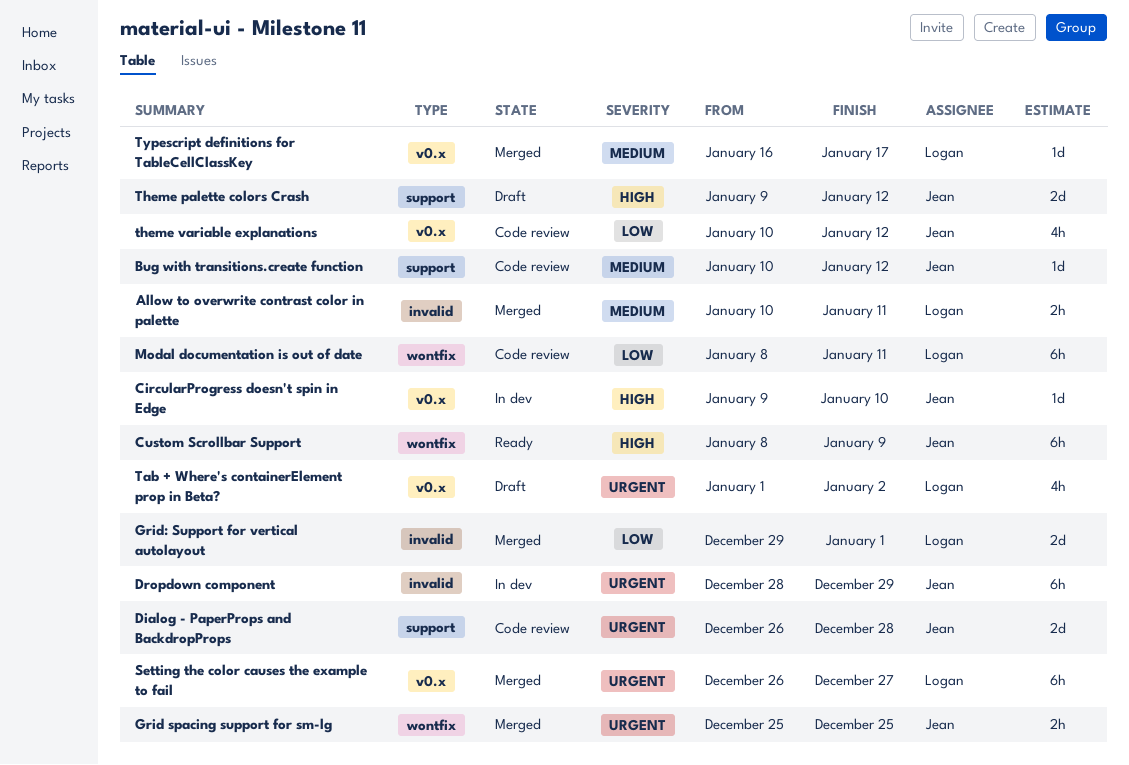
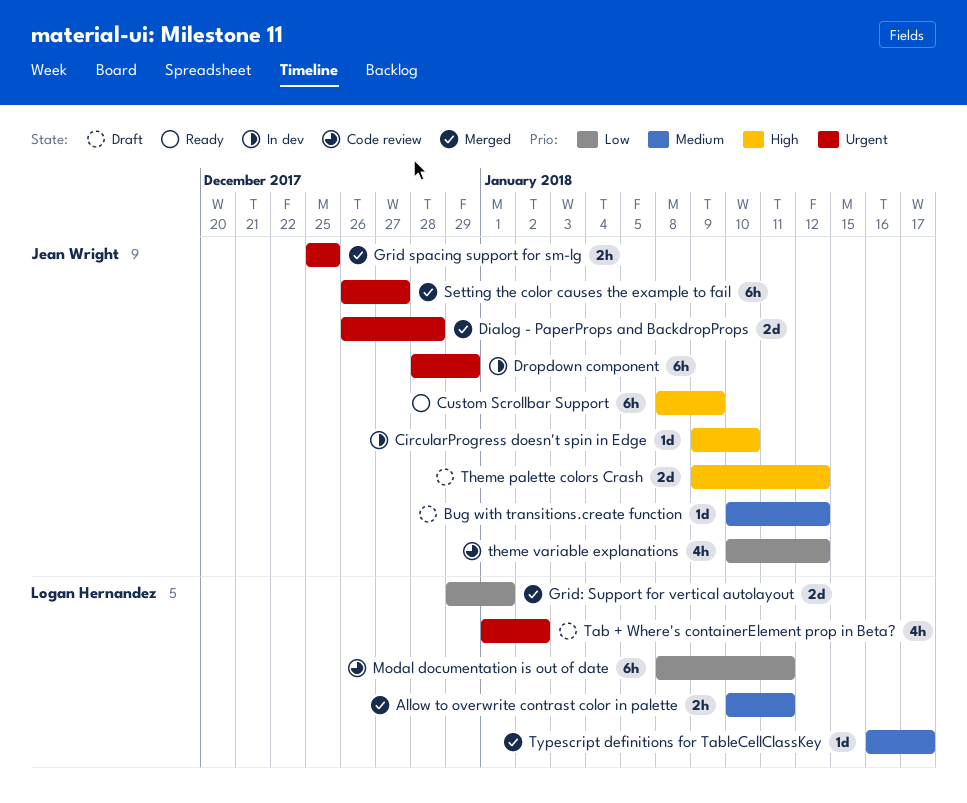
Bug with transitions.create function, status: Code review -> Draft
Dialog - PaperProps and BackdropProps, status: Code review -> Merged
Setting the color causes the example to fail, owner: Logan Hernandez -> Jean Wright

